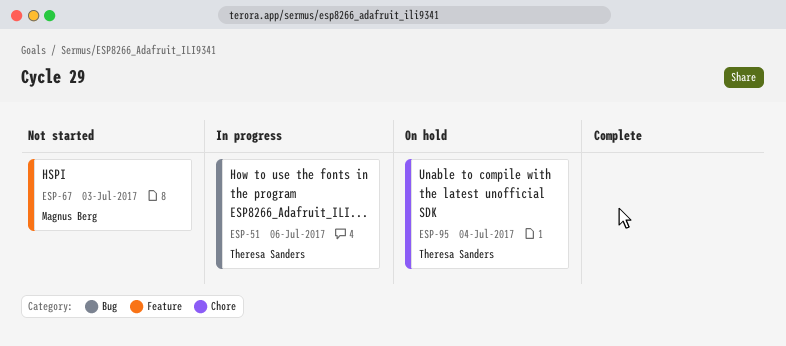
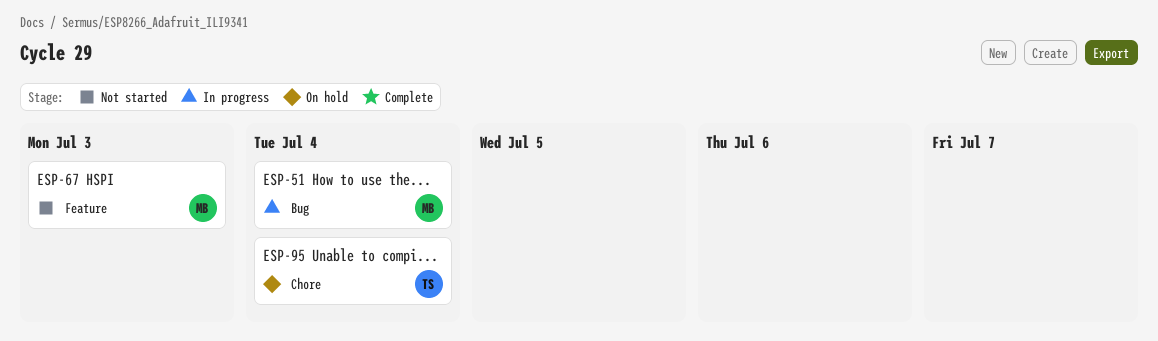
ESP-51, owner: Theresa Sanders -> Magnus Berg
ESP-51, due: Jul 6 -> Jul 4

